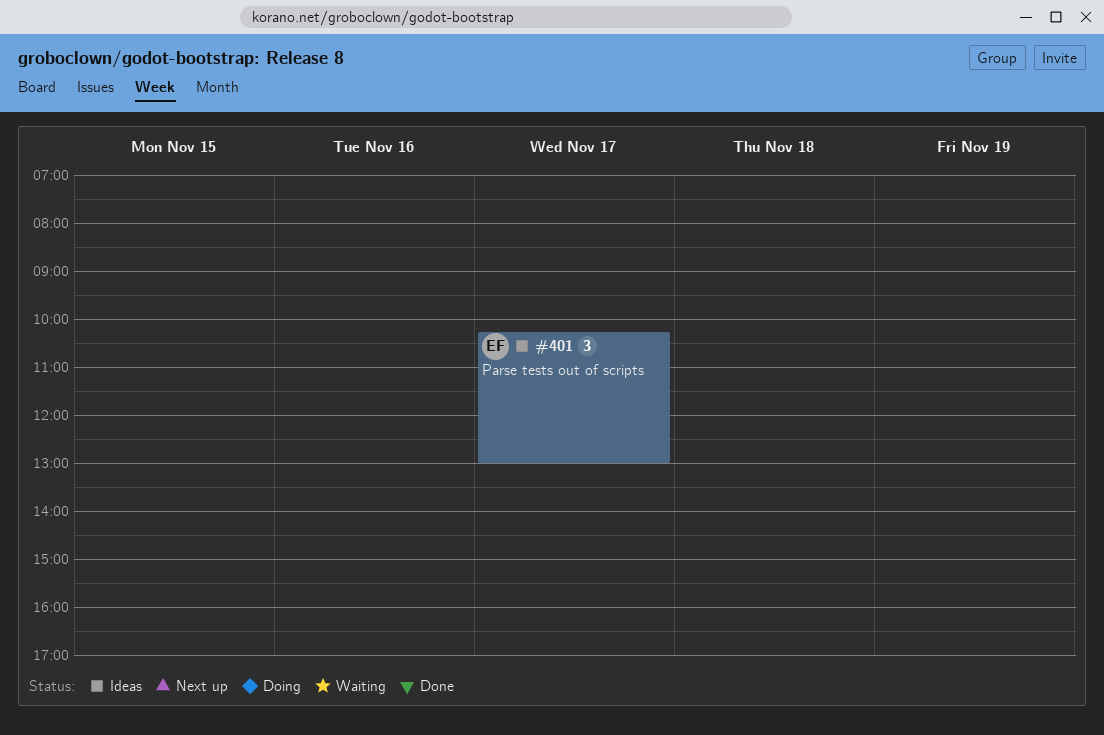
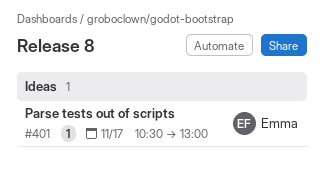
#401, estimate: 3 -> 1
#401, begins: 10:15 -> 10:30

